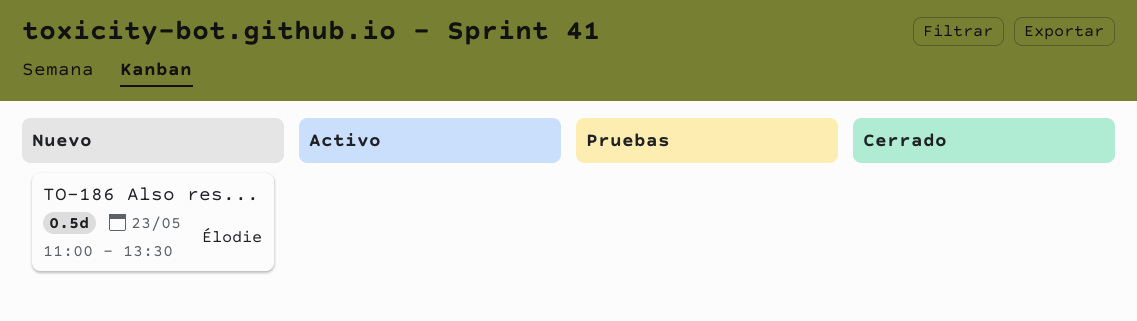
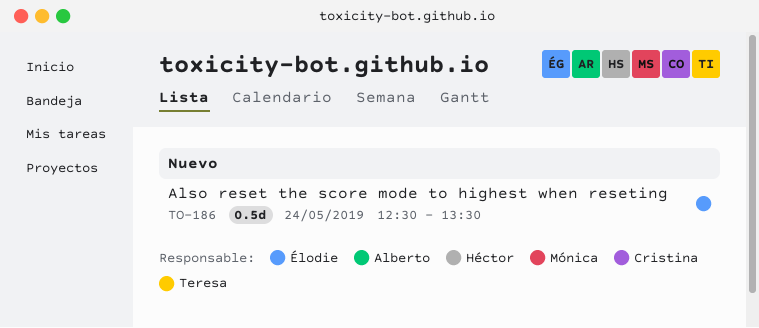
TO-186, day: May 23 -> May 24
TO-186, begins: 11:00 -> 12:30

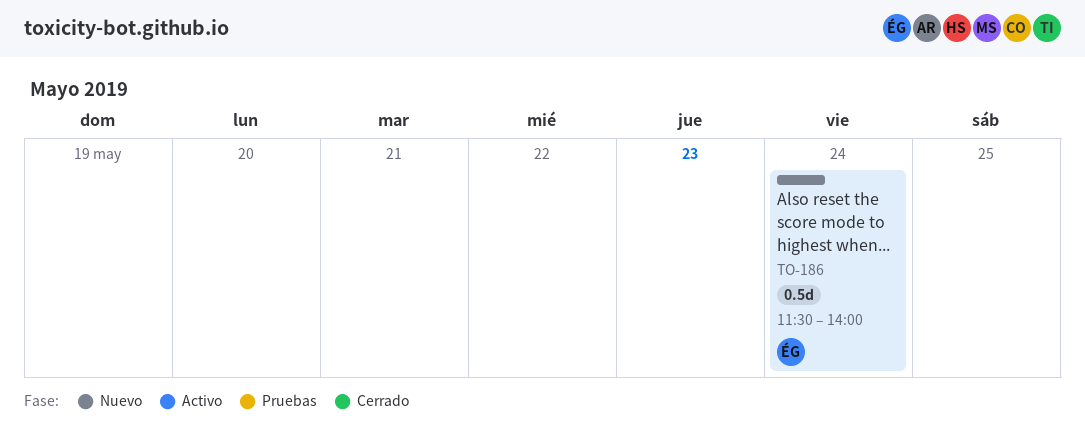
TO-186, begins: 12:30 -> 11:30
TO-186, ends: 13:30 -> 14:00

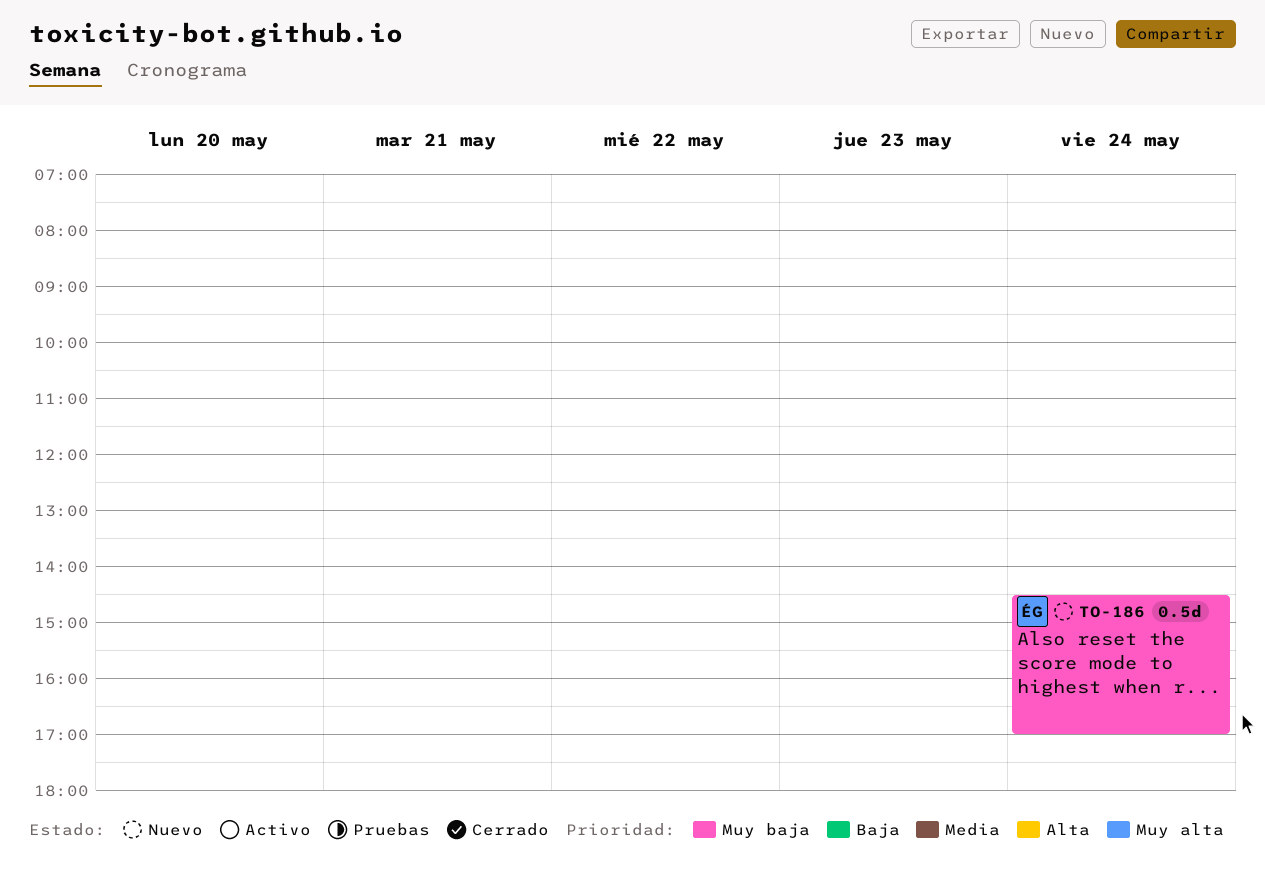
TO-186, begins: 11:30 -> 14:30
TO-186, ends: 14:00 -> 17:00

